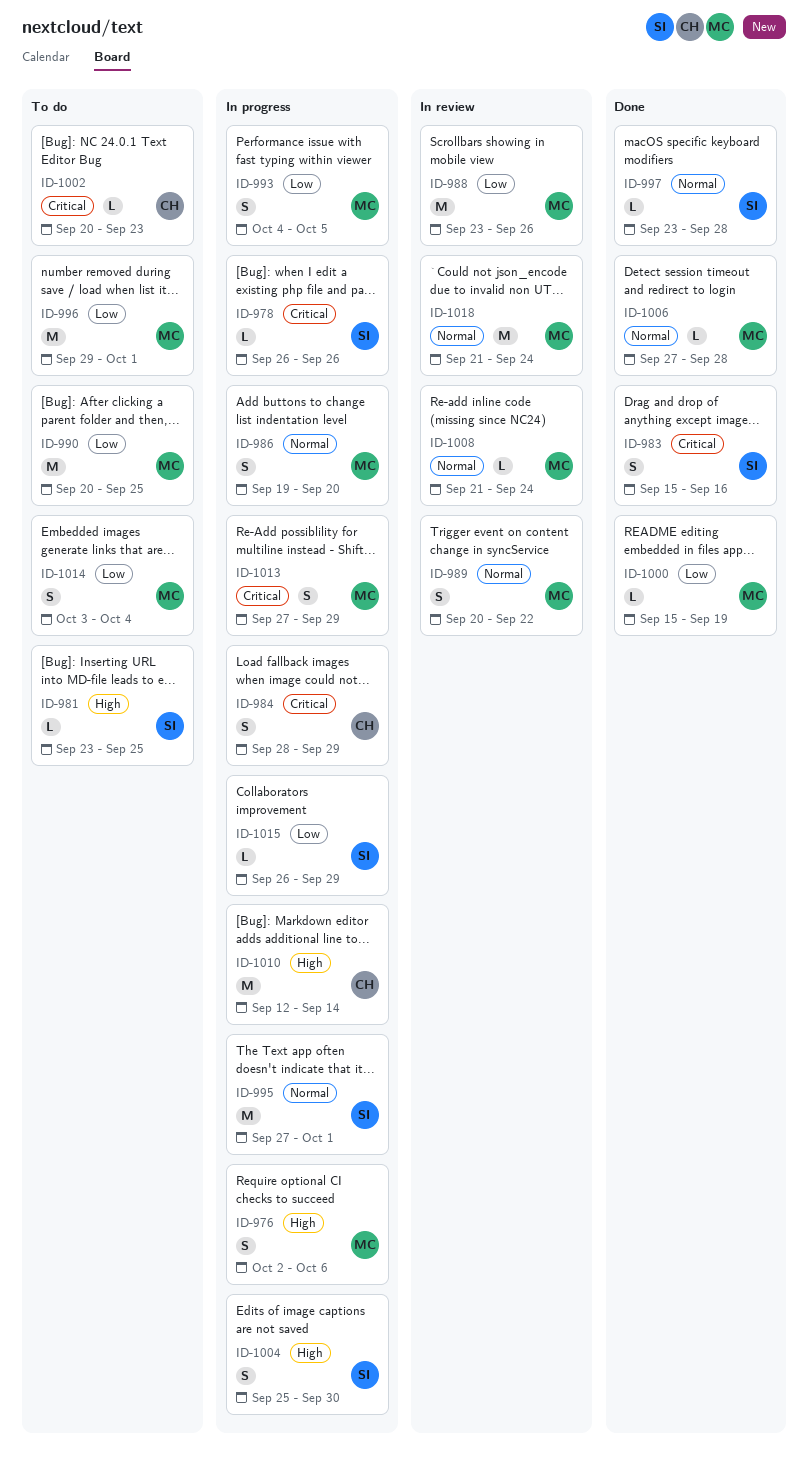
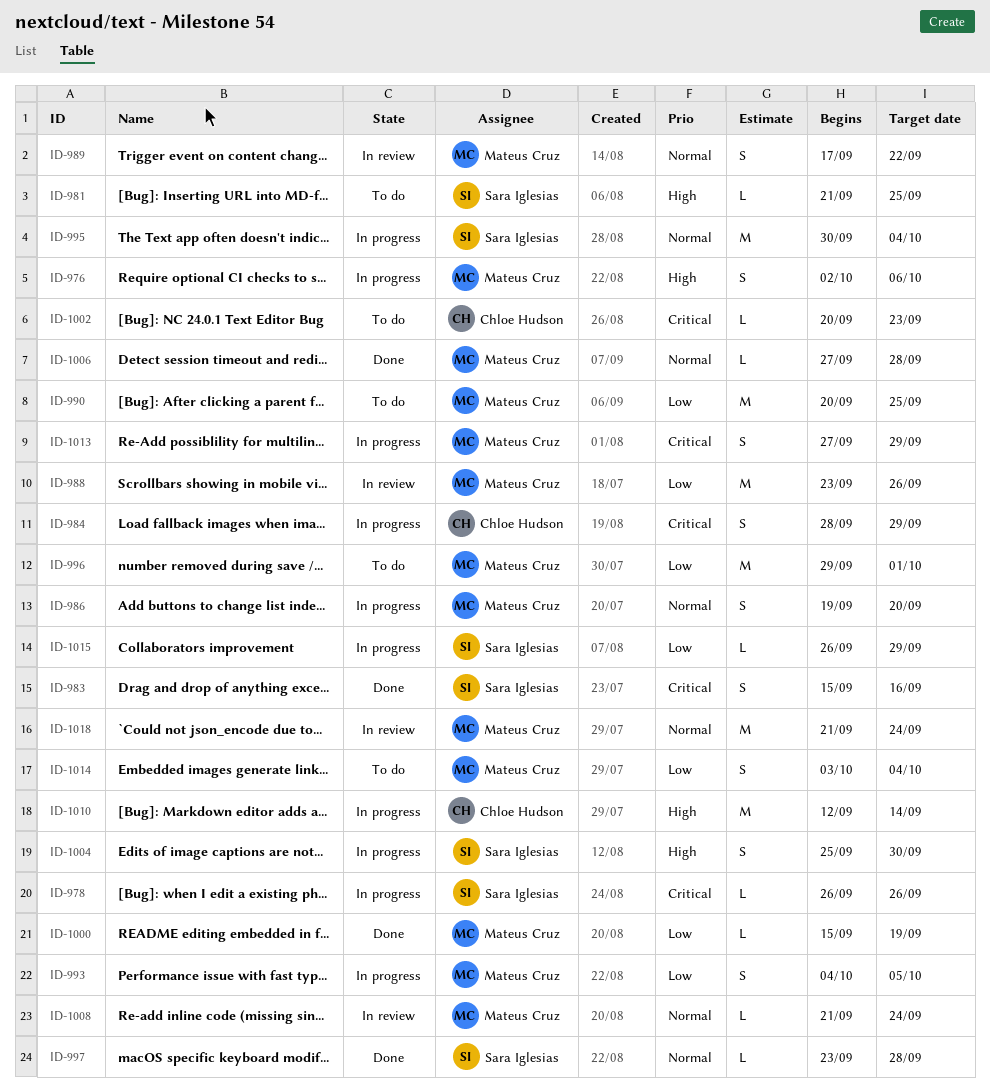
ID-981, start: Sep 23 -> Sep 21
ID-989, start: Sep 20 -> Sep 17
ID-995, start: Sep 27 -> Sep 30
ID-995, due: Oct 1 -> Oct 4

